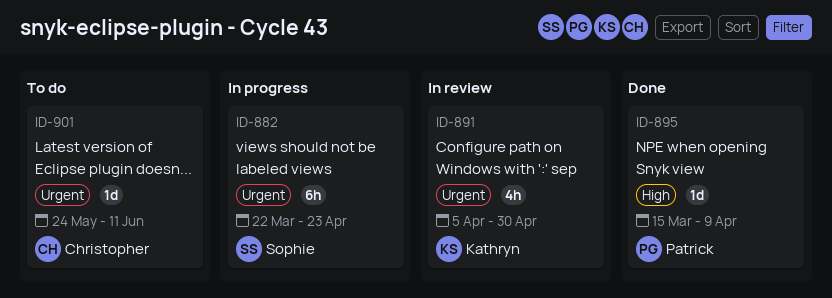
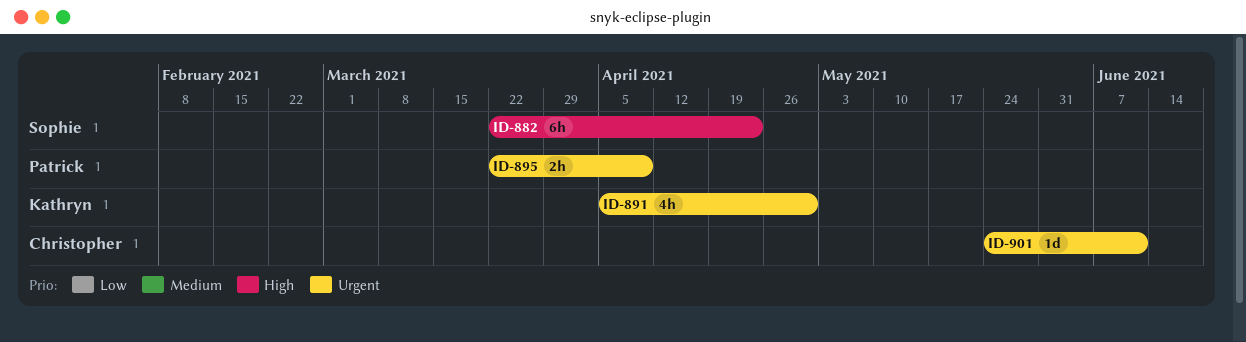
ID-882, priority: Urgent -> High
ID-895, priority: High -> Urgent
ID-895, estimate: 1d -> 2h
ID-895, start: Mar 15 -> Mar 22

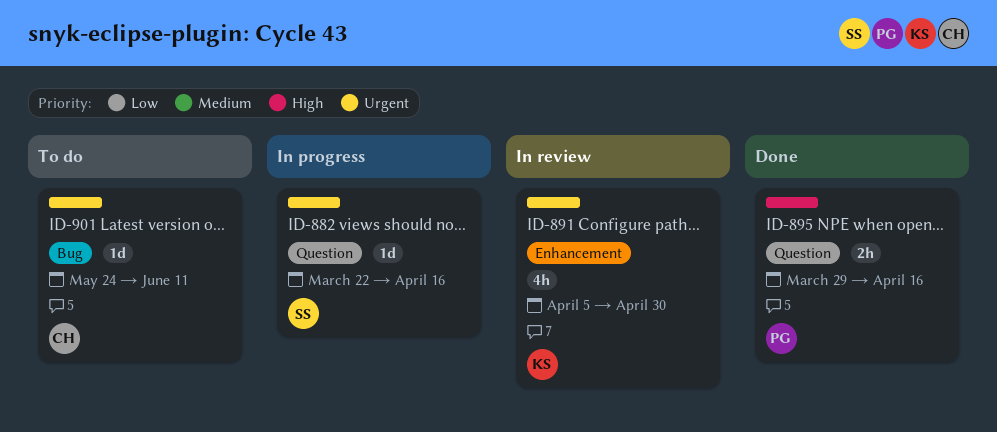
ID-882, priority: High -> Urgent
ID-882, estimate: 6h -> 1d
ID-882, due: Apr 23 -> Apr 16
ID-895, priority: Urgent -> High
ID-895, start: Mar 22 -> Mar 29
ID-895, due: Apr 9 -> Apr 16

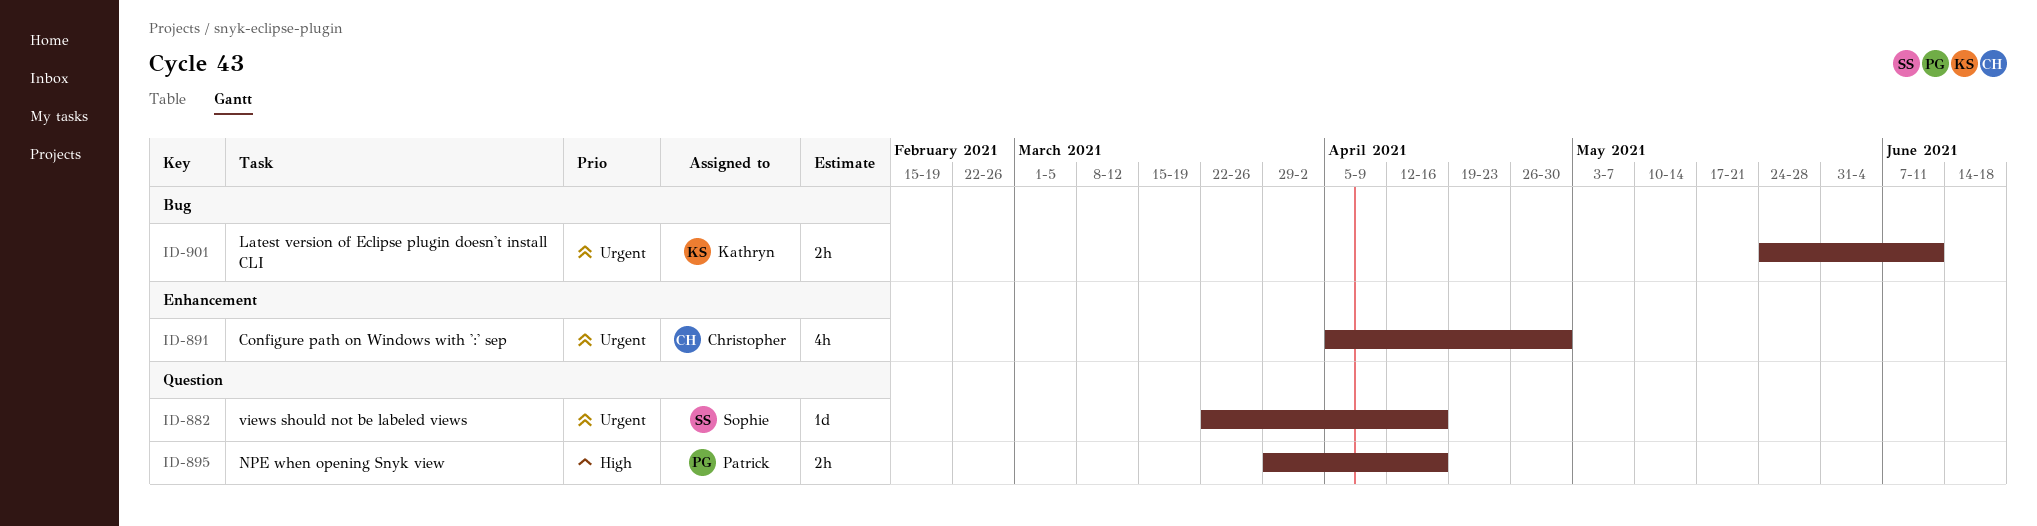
ID-891, owner: Kathryn -> Christopher
ID-901, owner: Christopher -> Kathryn
ID-901, estimate: 1d -> 2h

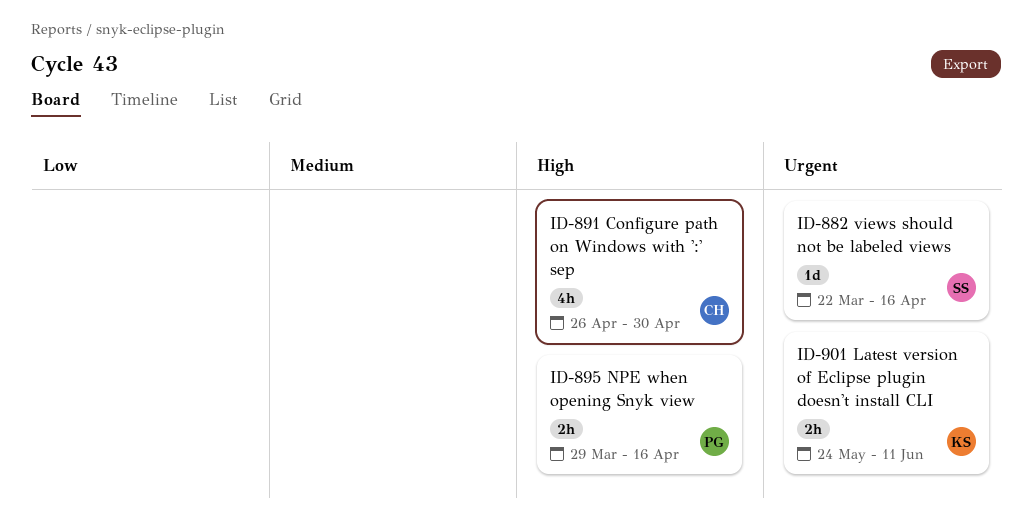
ID-891, priority: Urgent -> High
ID-891, start: Apr 5 -> Apr 26

